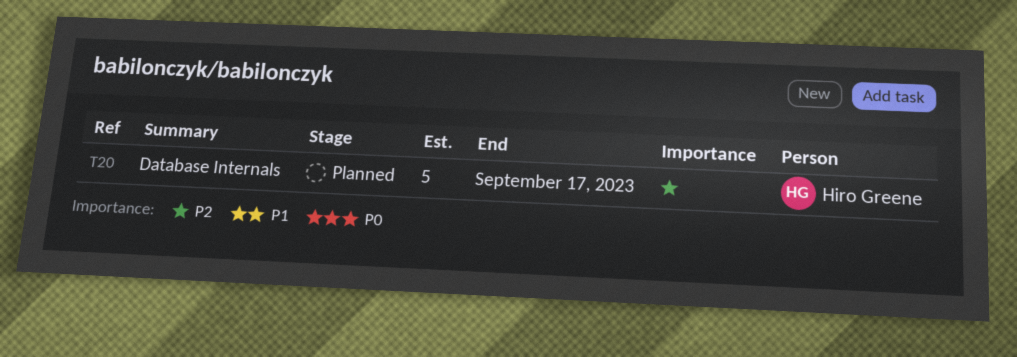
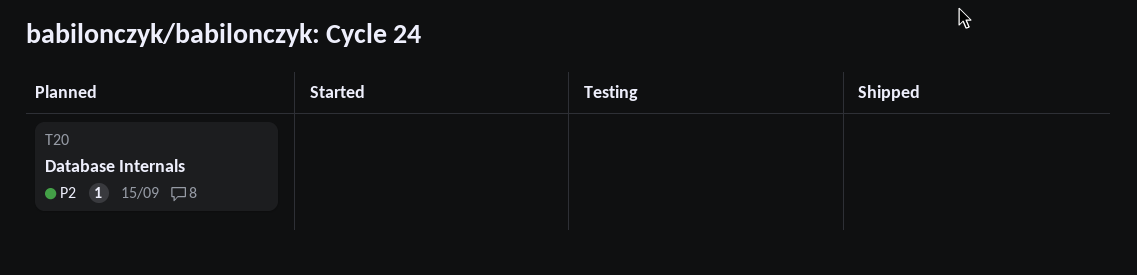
T20, estimate: 5 -> 1
T20, due: Sep 17 -> Sep 15

